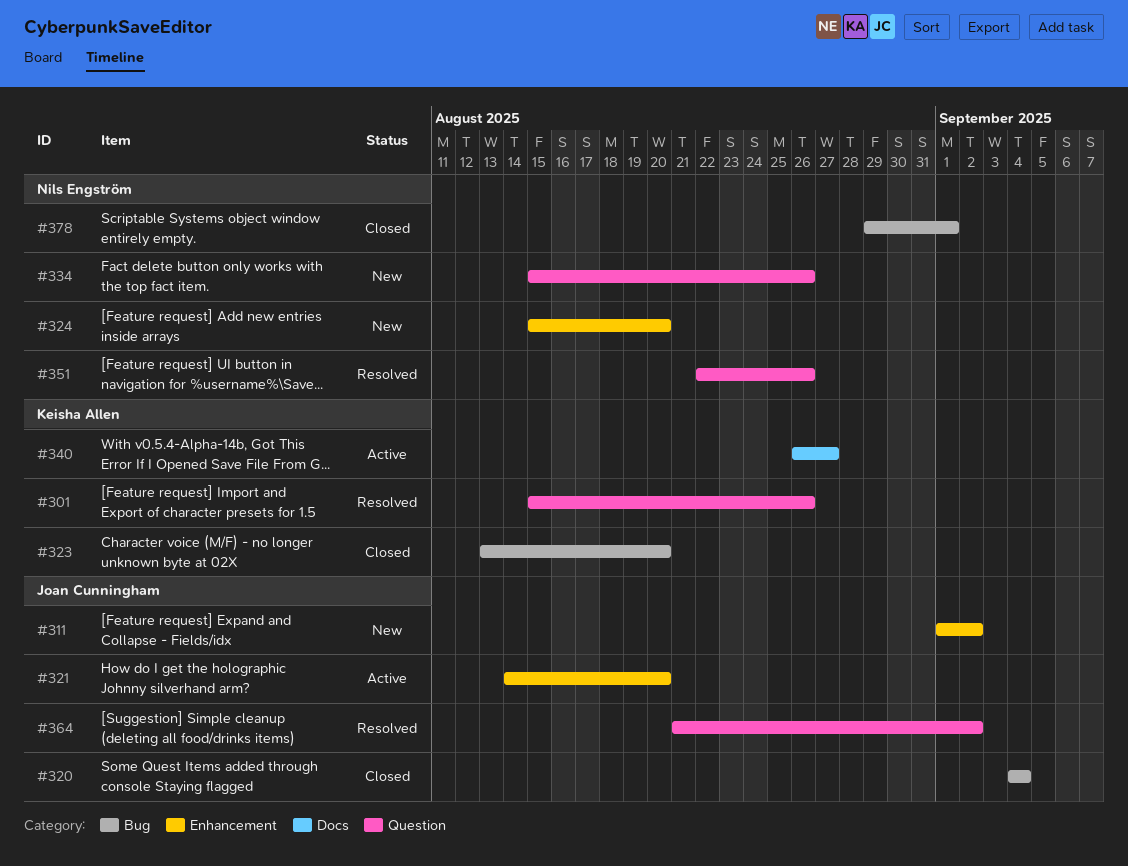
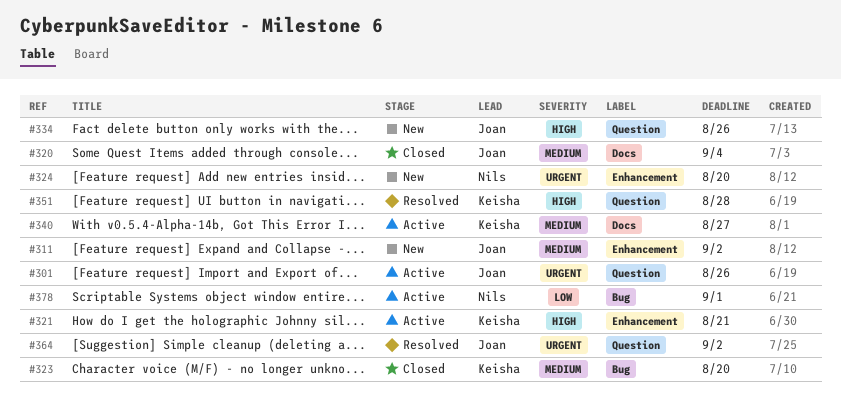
#301, status: Resolved -> Active
#301, owner: Keisha Allen -> Joan Cunningham
#320, label: Bug -> Docs
#321, owner: Joan Cunningham -> Keisha Allen
#321, due: Aug 20 -> Aug 21
#334, owner: Nils Engström -> Joan Cunningham
#351, owner: Nils Engström -> Keisha Allen
#351, due: Aug 26 -> Aug 28
#378, status: Closed -> Active

